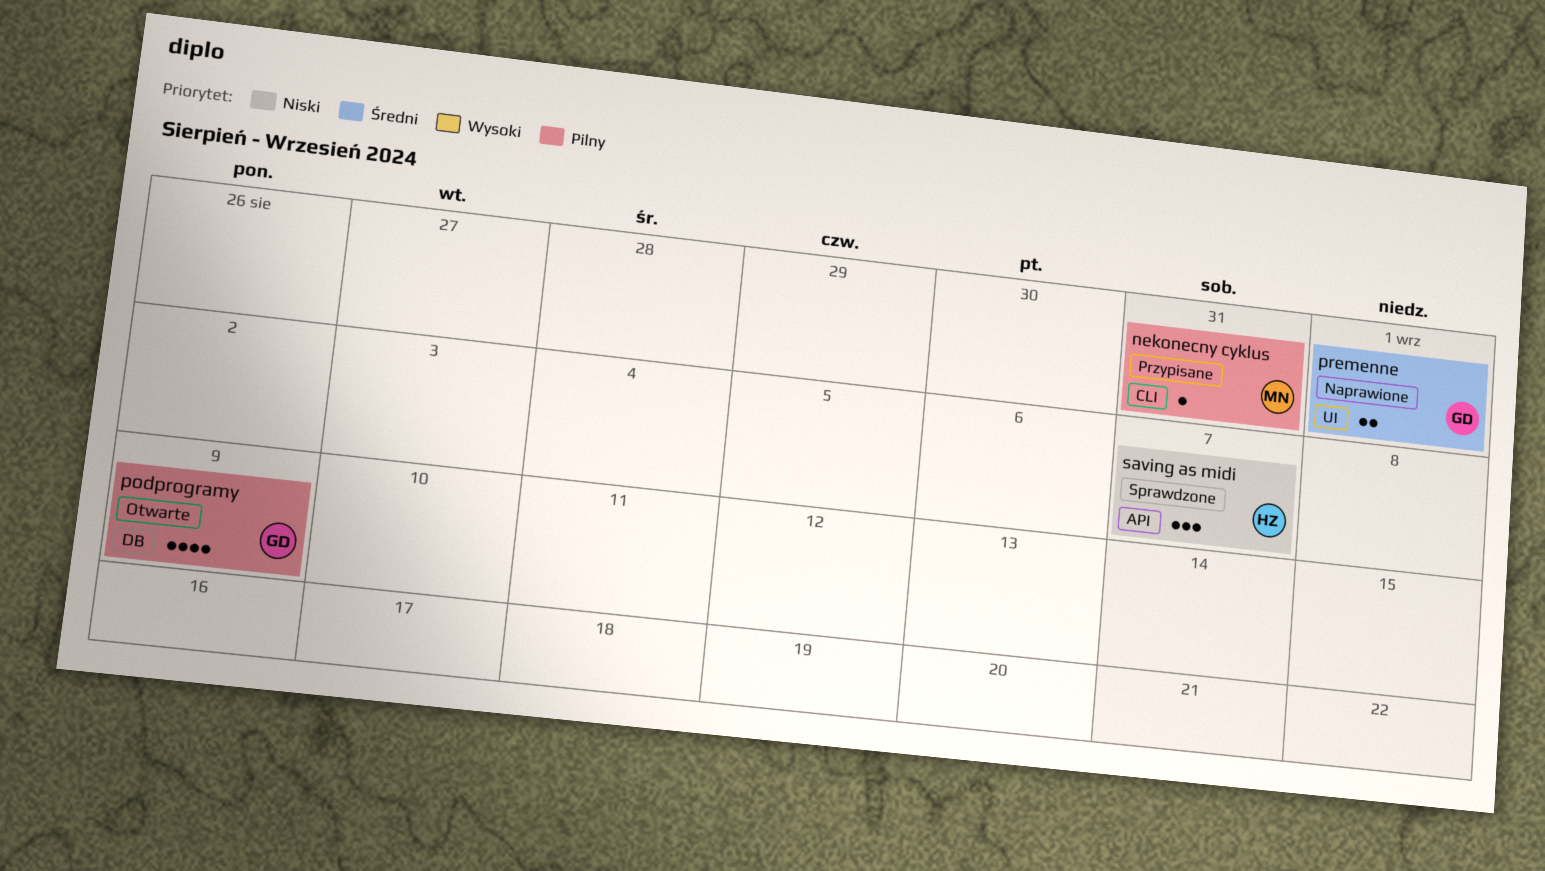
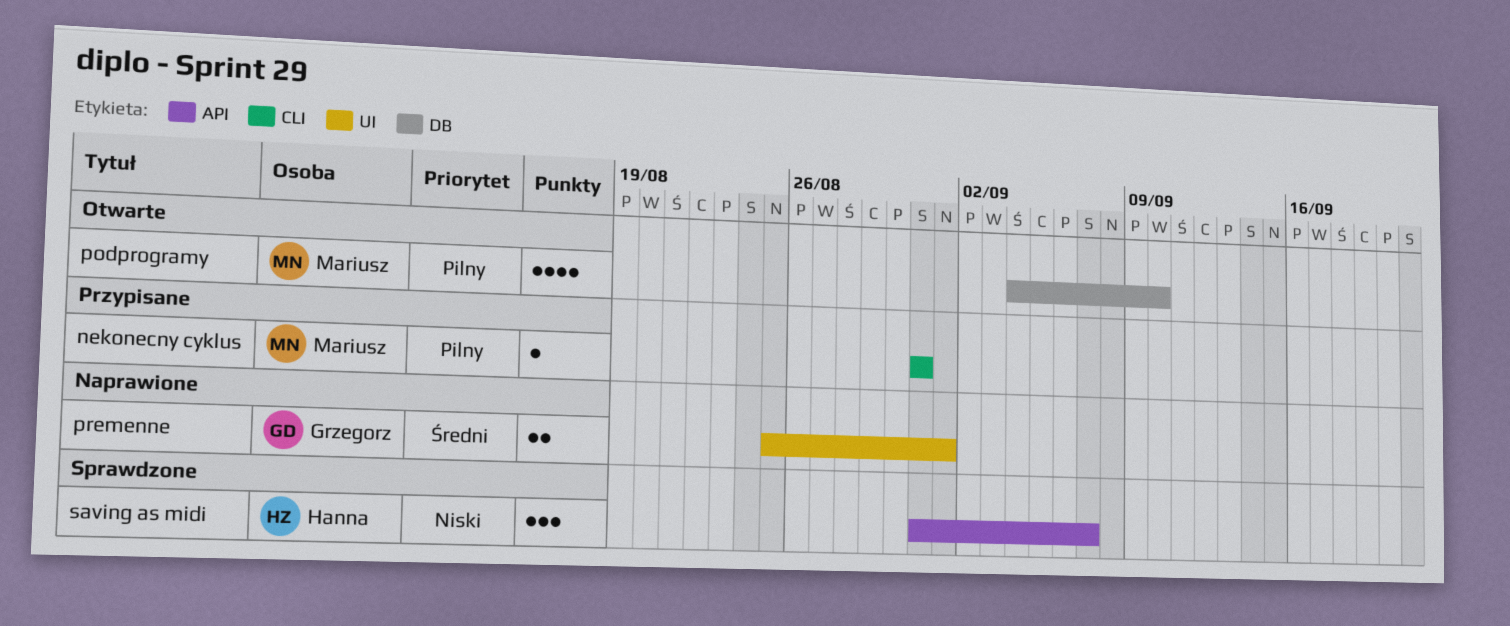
podprogramy, owner: Grzegorz -> Mariusz
podprogramy, due: Sep 9 -> Sep 10

